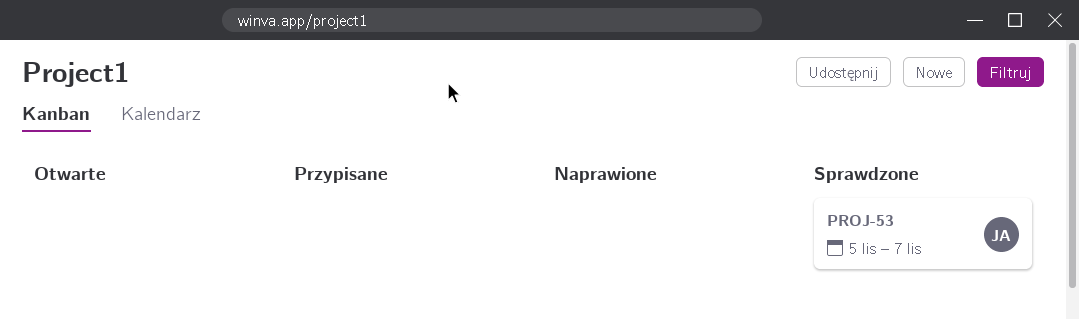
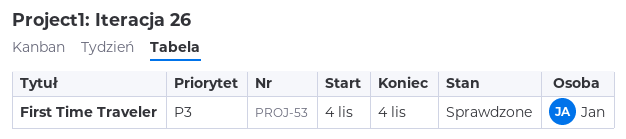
PROJ-53, start: Nov 5 -> Nov 4
PROJ-53, due: Nov 7 -> Nov 4

